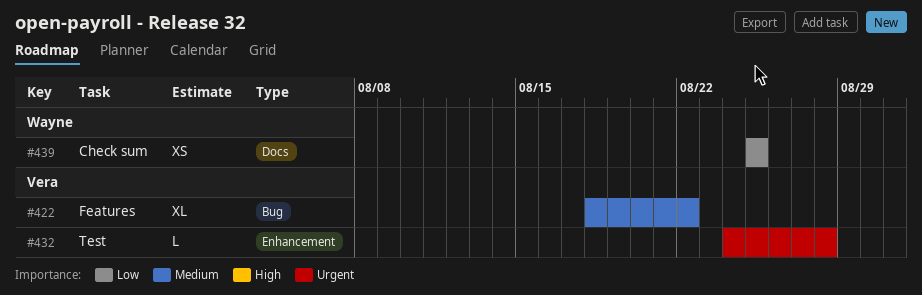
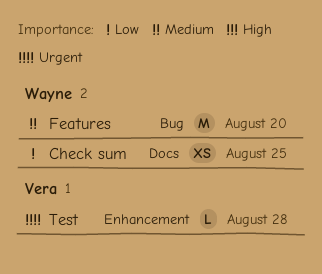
Features, owner: Vera -> Wayne
Features, estimate: XL -> M
Features, due: Aug 22 -> Aug 20

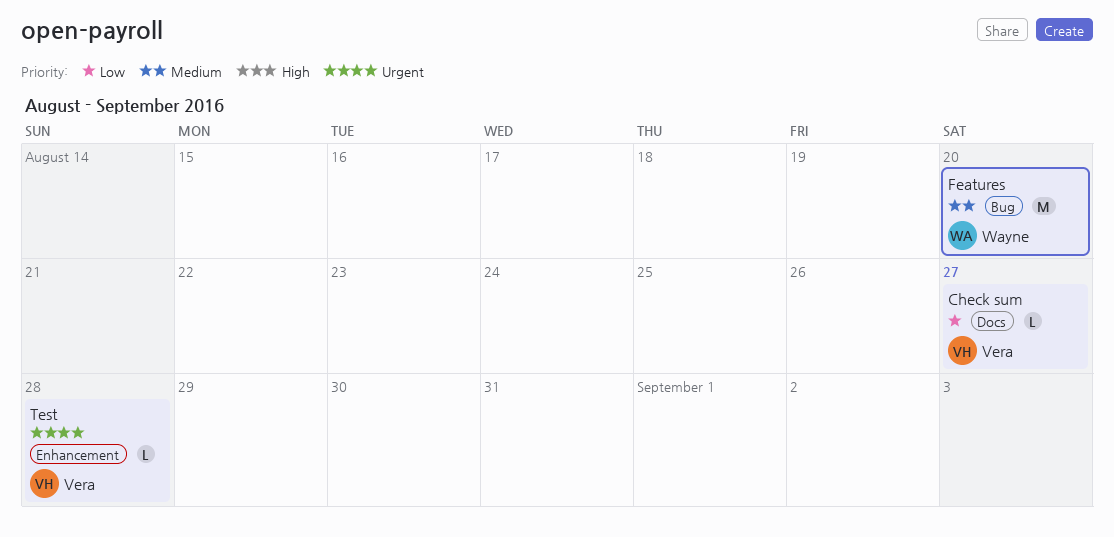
Check sum, owner: Wayne -> Vera
Check sum, estimate: XS -> L
Check sum, due: Aug 25 -> Aug 27

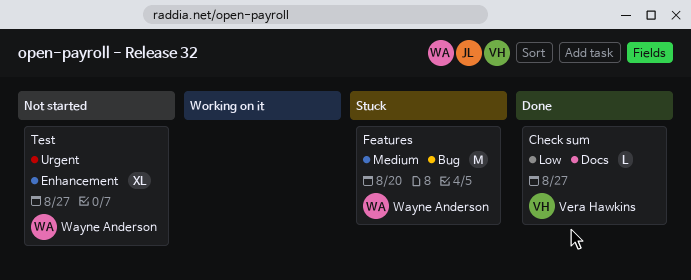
Test, owner: Vera Hawkins -> Wayne Anderson
Test, estimate: L -> XL
Test, due: Aug 28 -> Aug 27

